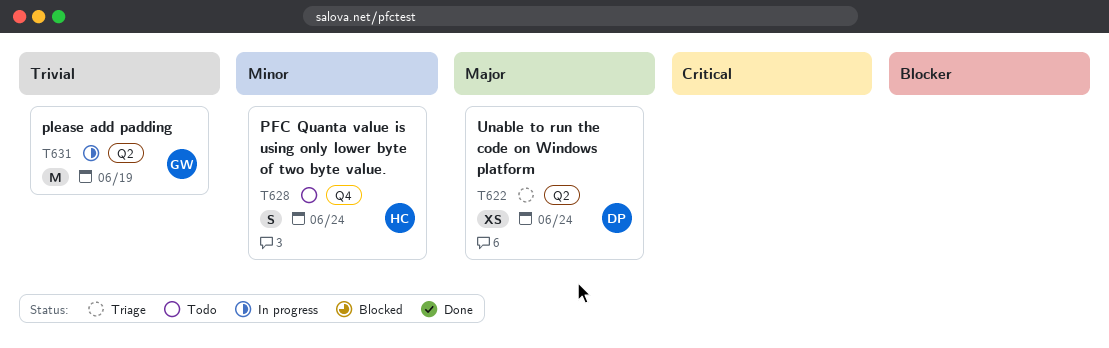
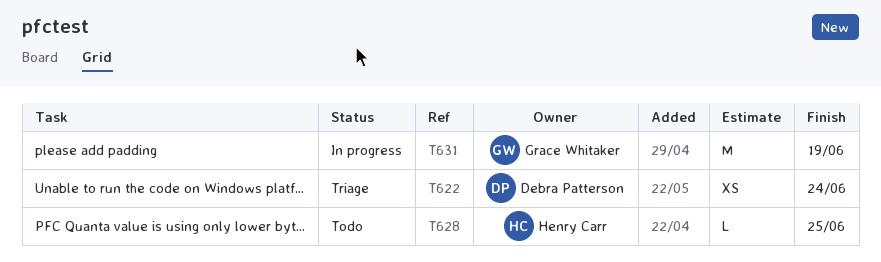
T628, estimate: S -> L
T628, due: Jun 24 -> Jun 25

